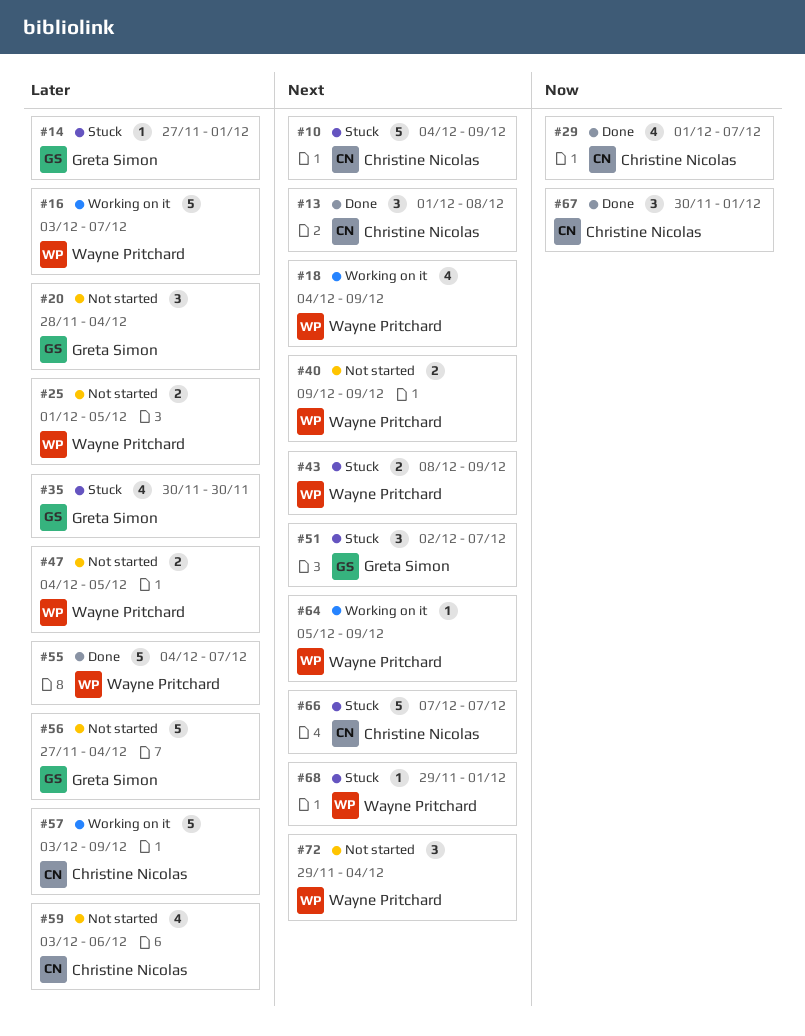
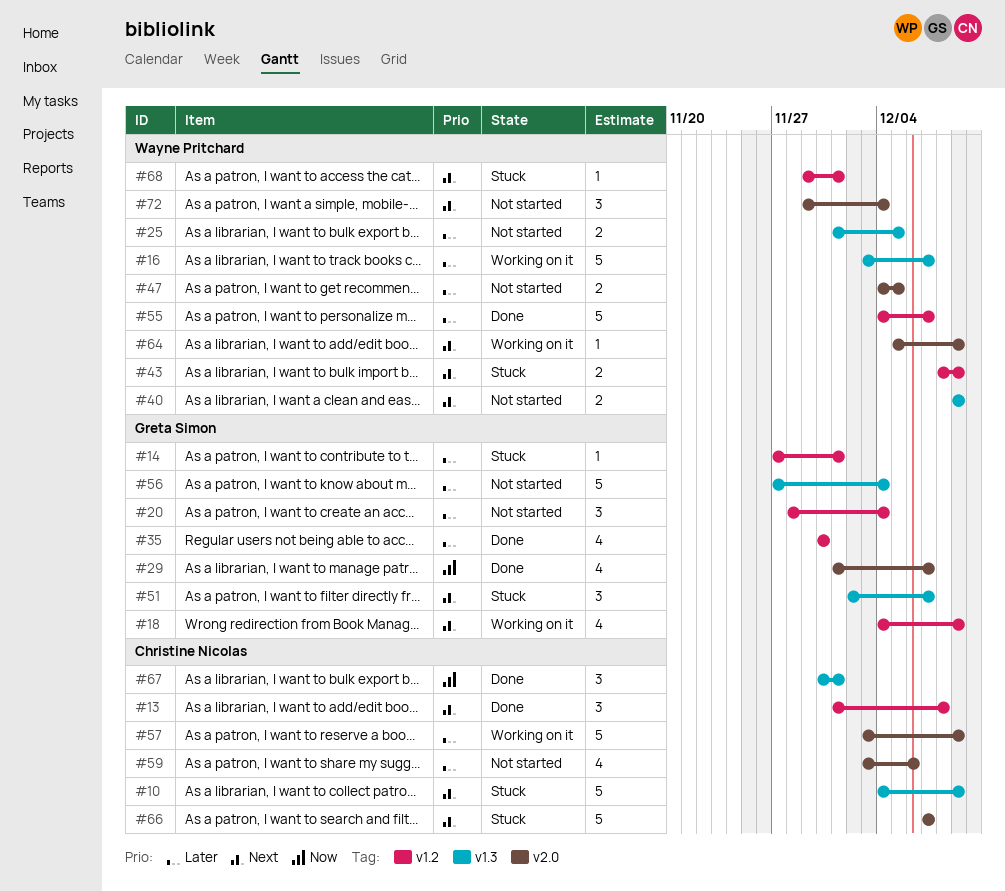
#18, owner: Wayne Pritchard -> Greta Simon
#29, owner: Christine Nicolas -> Greta Simon
#35, status: Stuck -> Done

